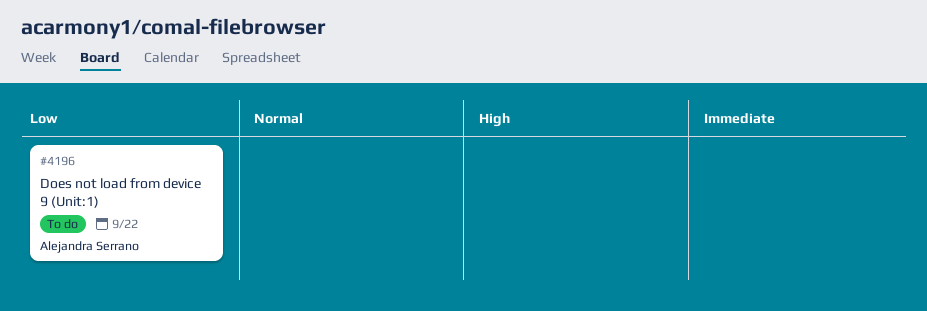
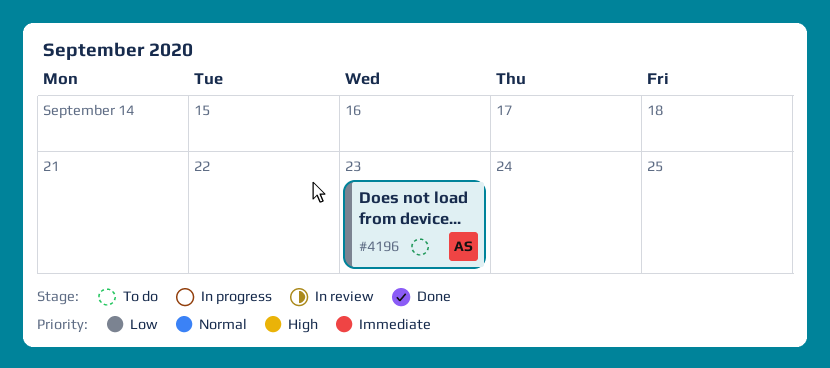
#4196, due: Sep 22 -> Sep 23

